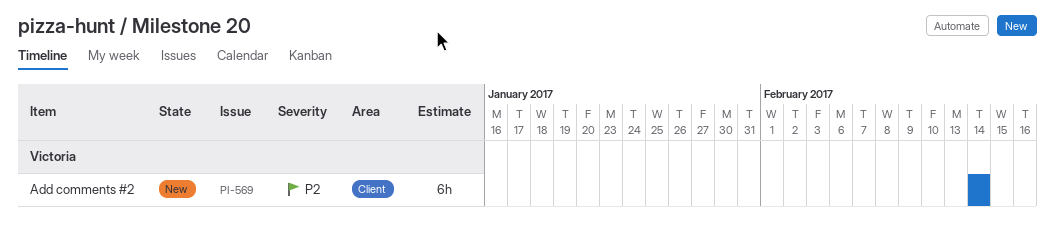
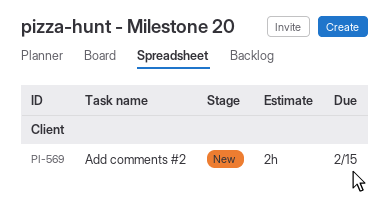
PI-569, estimate: 6h -> 2h
PI-569, due: Feb 14 -> Feb 15

